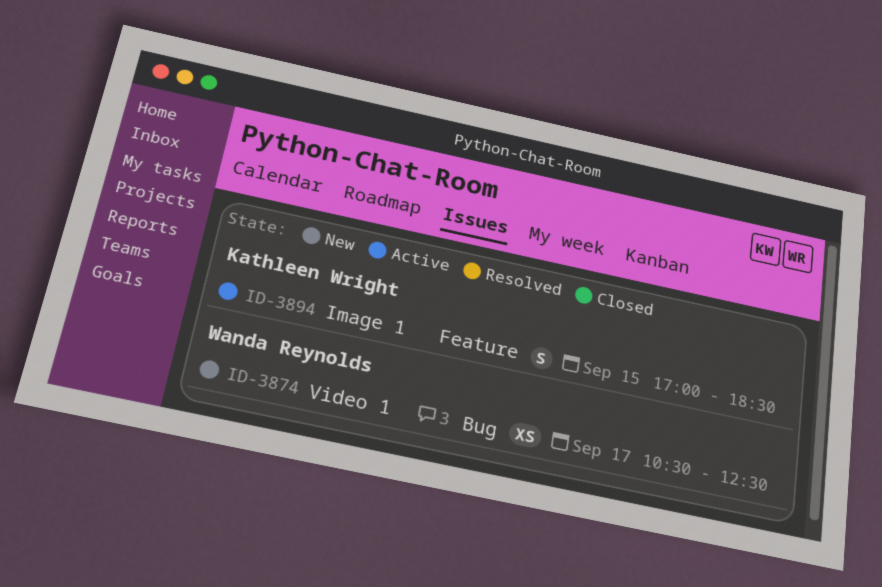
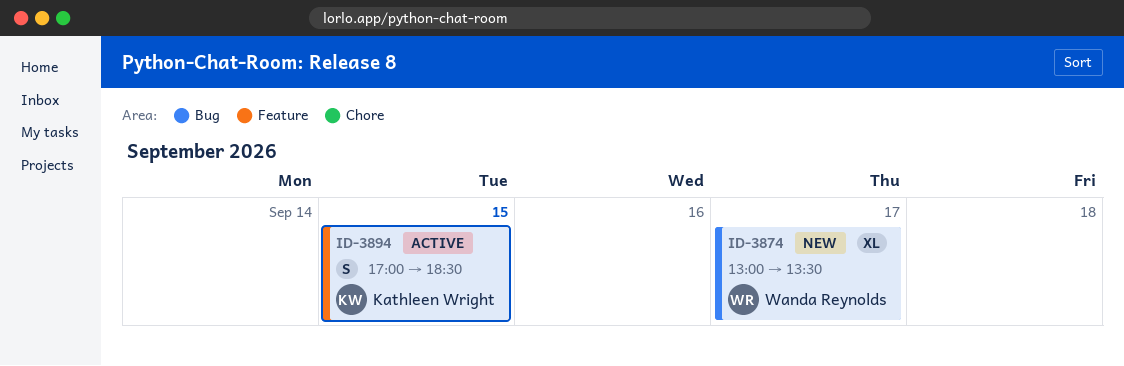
ID-3874, estimate: XS -> XL
ID-3874, begins: 10:30 -> 13:00
ID-3874, ends: 12:30 -> 13:30

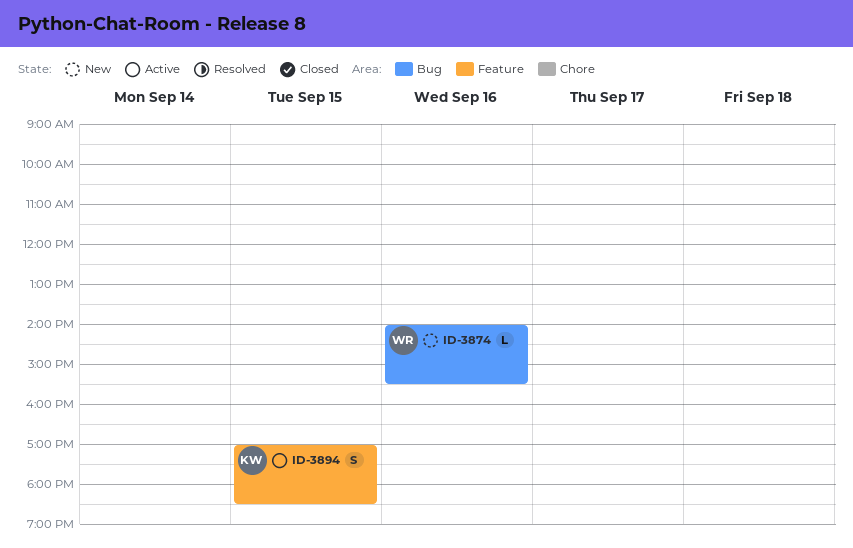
ID-3874, estimate: XL -> L
ID-3874, day: Sep 17 -> Sep 16
ID-3874, begins: 13:00 -> 14:00
ID-3874, ends: 13:30 -> 15:30

